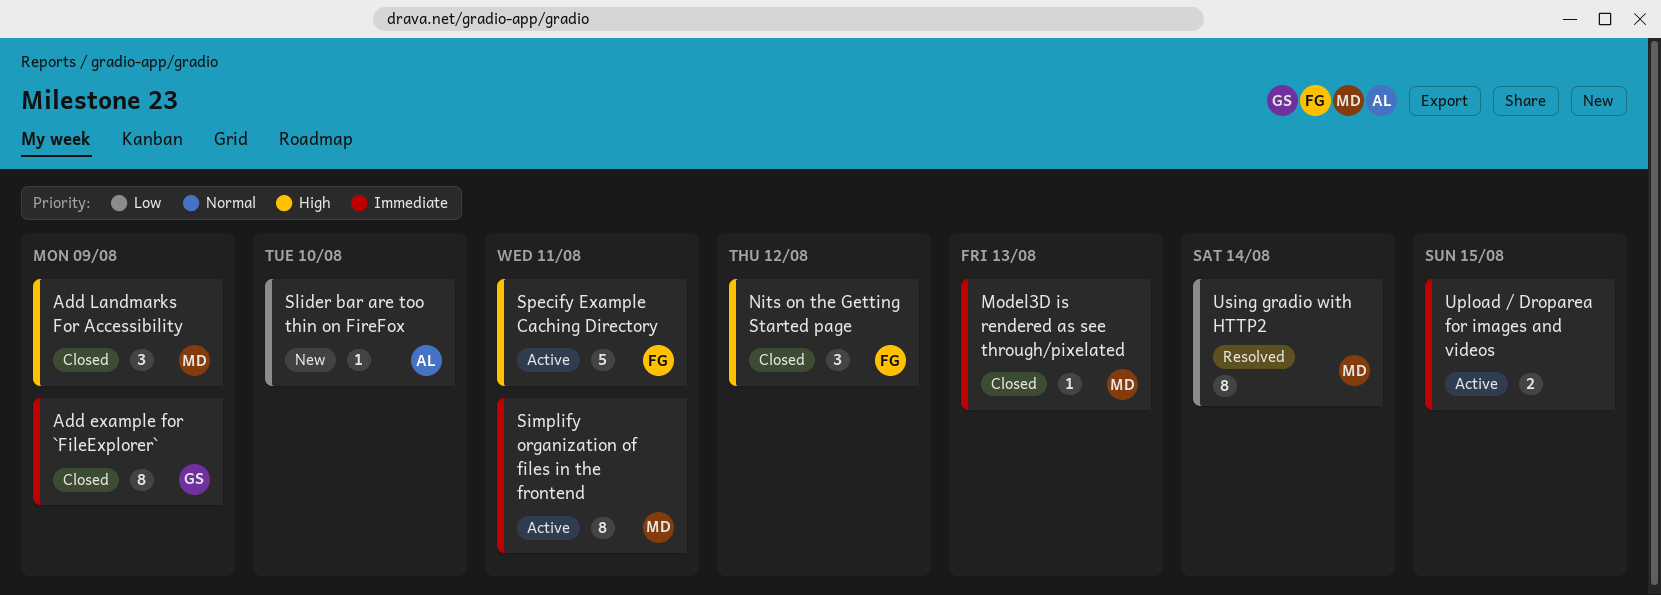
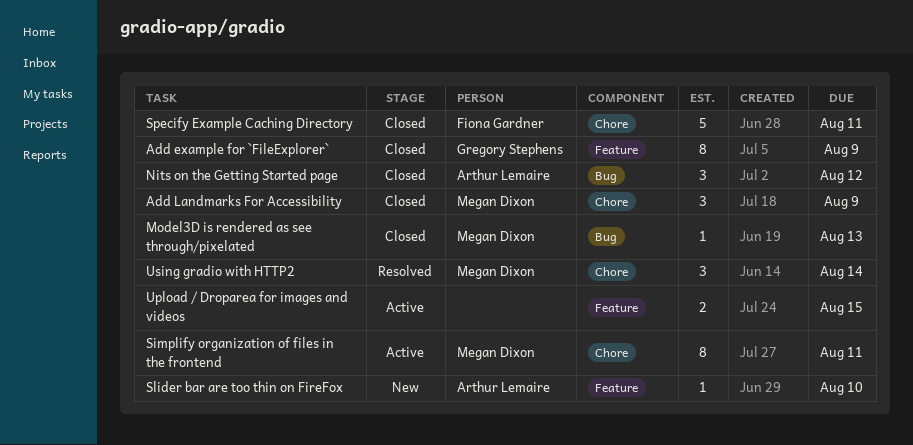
Nits on the Getting Started page, owner: Fiona Gardner -> Arthur Lemaire
Specify Example Caching Directory, status: Active -> Closed
Using gradio with HTTP2, estimate: 8 -> 3

